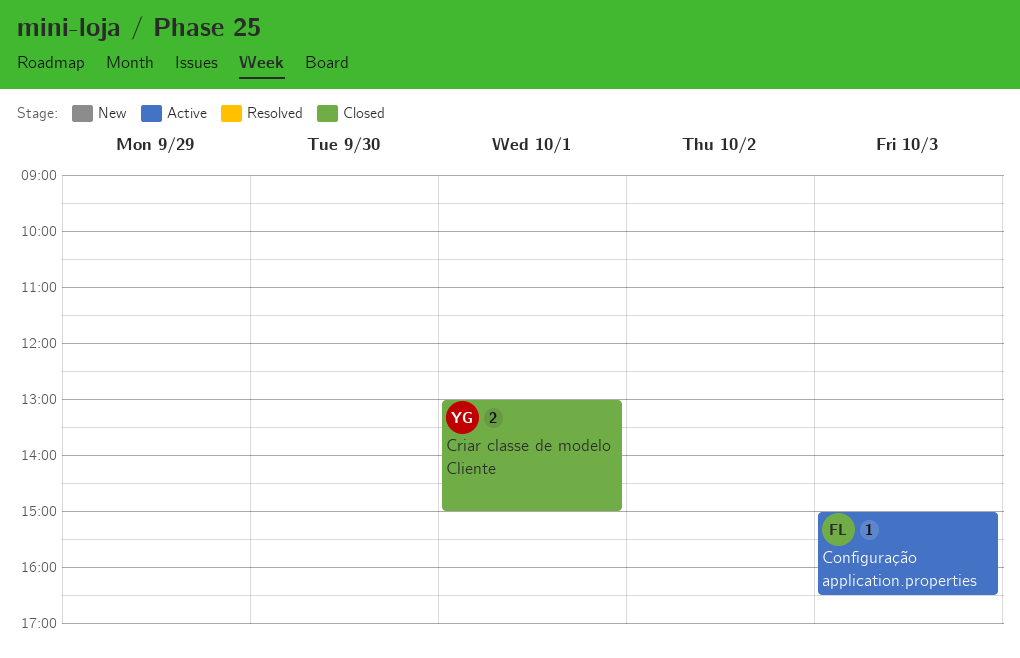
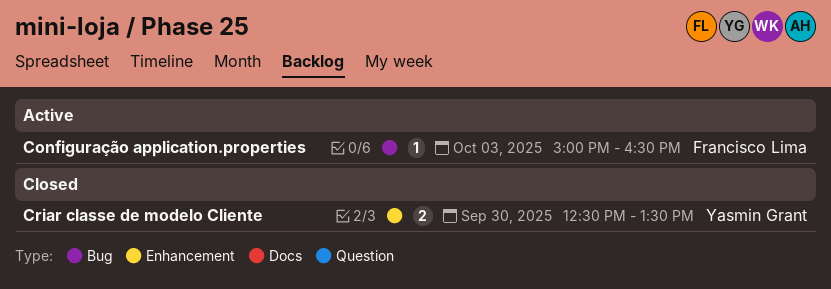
Criar classe de modelo Cliente, day: Oct 1 -> Sep 30
Criar classe de modelo Cliente, begins: 13:00 -> 12:30
Criar classe de modelo Cliente, ends: 15:00 -> 13:30

